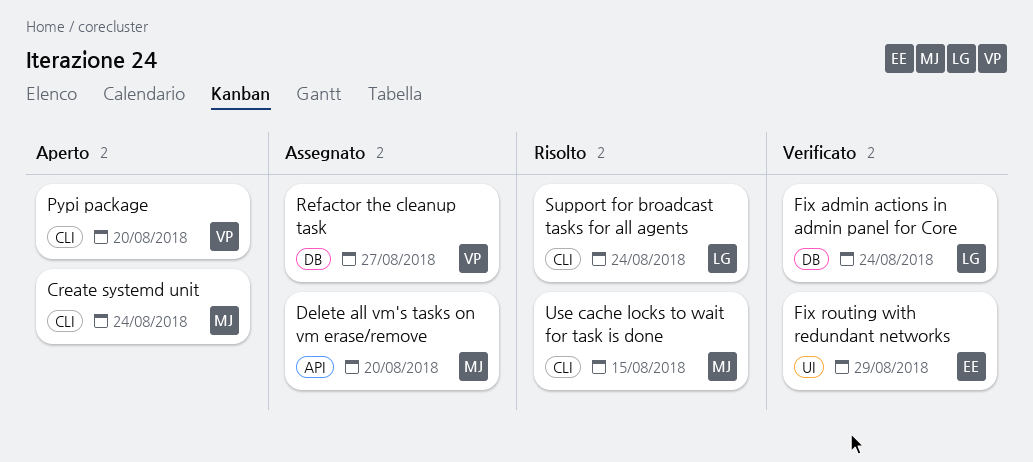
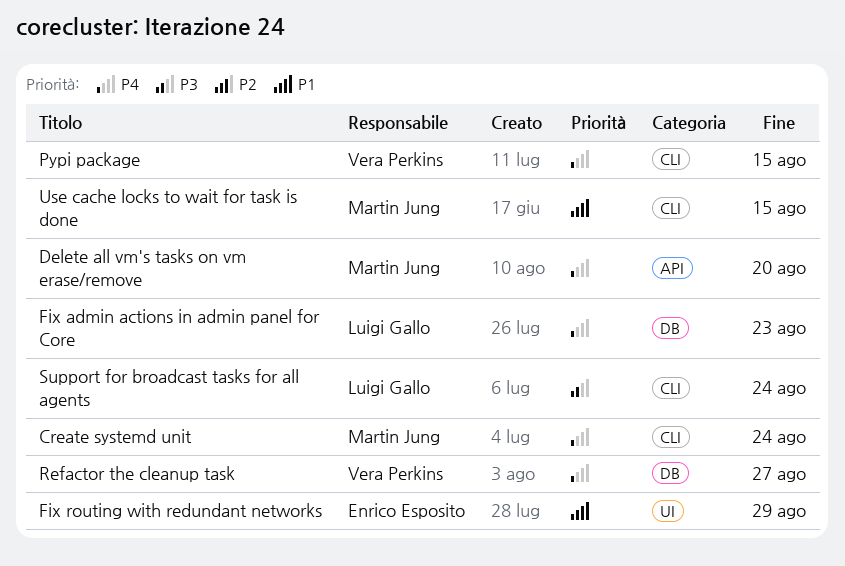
Fix admin actions in admin panel for Core, due: Aug 24 -> Aug 23
Pypi package, due: Aug 20 -> Aug 15

